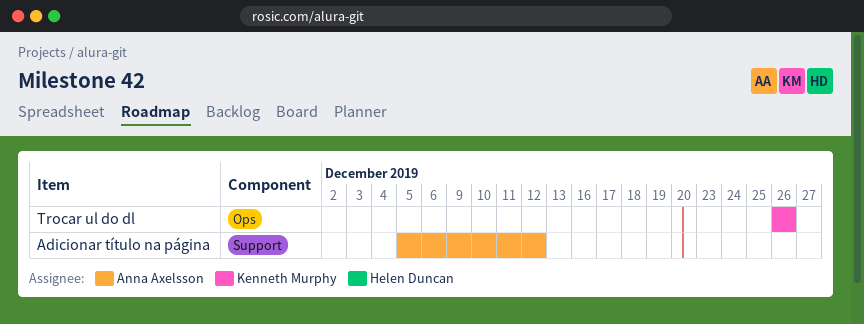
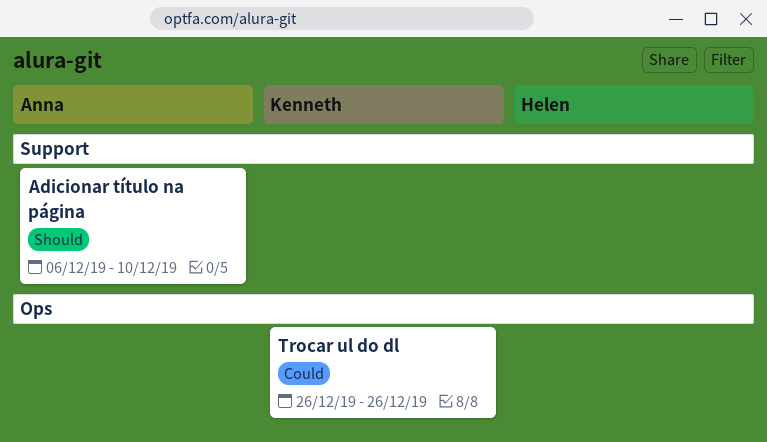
Adicionar título na página, start: Dec 5 -> Dec 6
Adicionar título na página, due: Dec 12 -> Dec 10

